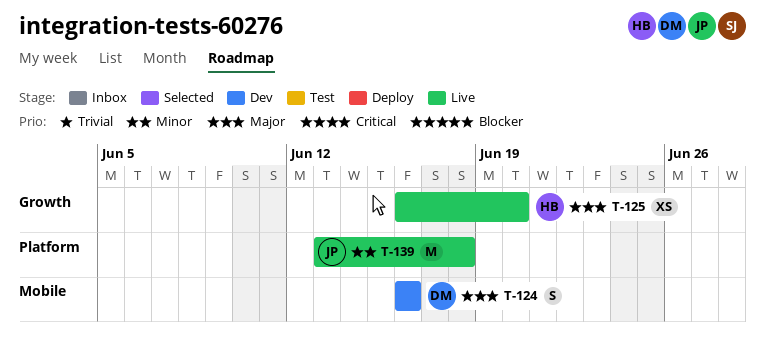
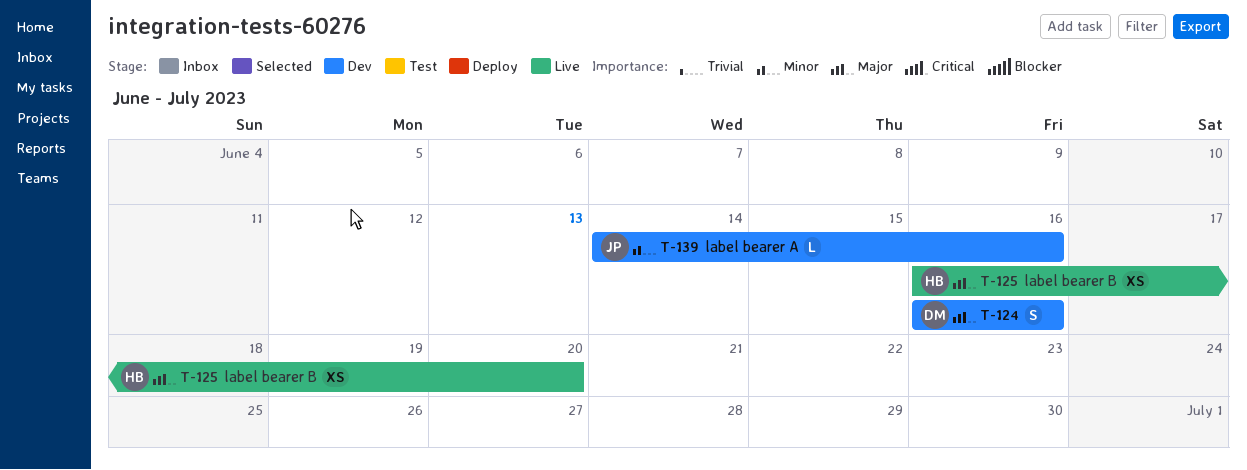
T-139, status: Live -> Dev
T-139, estimate: M -> L
T-139, start: Jun 13 -> Jun 14
T-139, due: Jun 18 -> Jun 16

